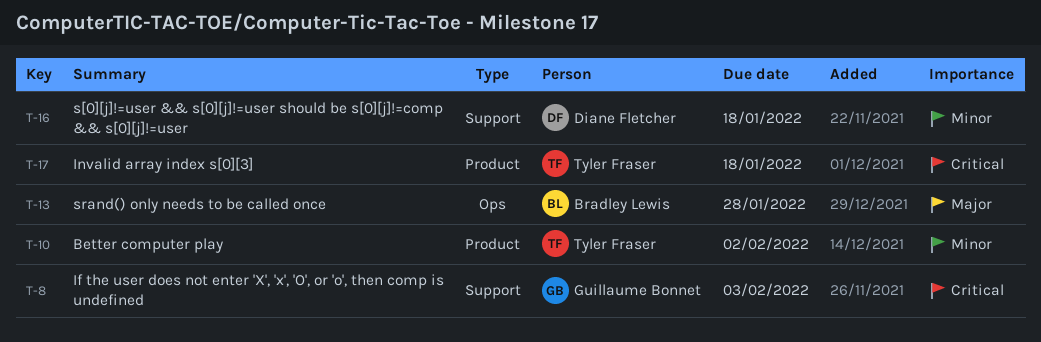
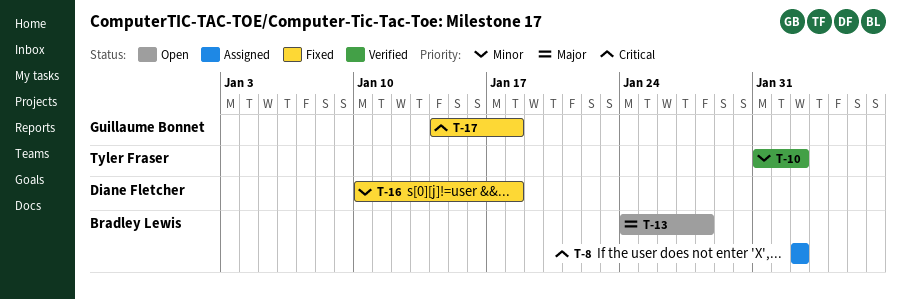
T-8, owner: Guillaume Bonnet -> Bradley Lewis
T-8, due: Feb 3 -> Feb 2
T-17, owner: Tyler Fraser -> Guillaume Bonnet

